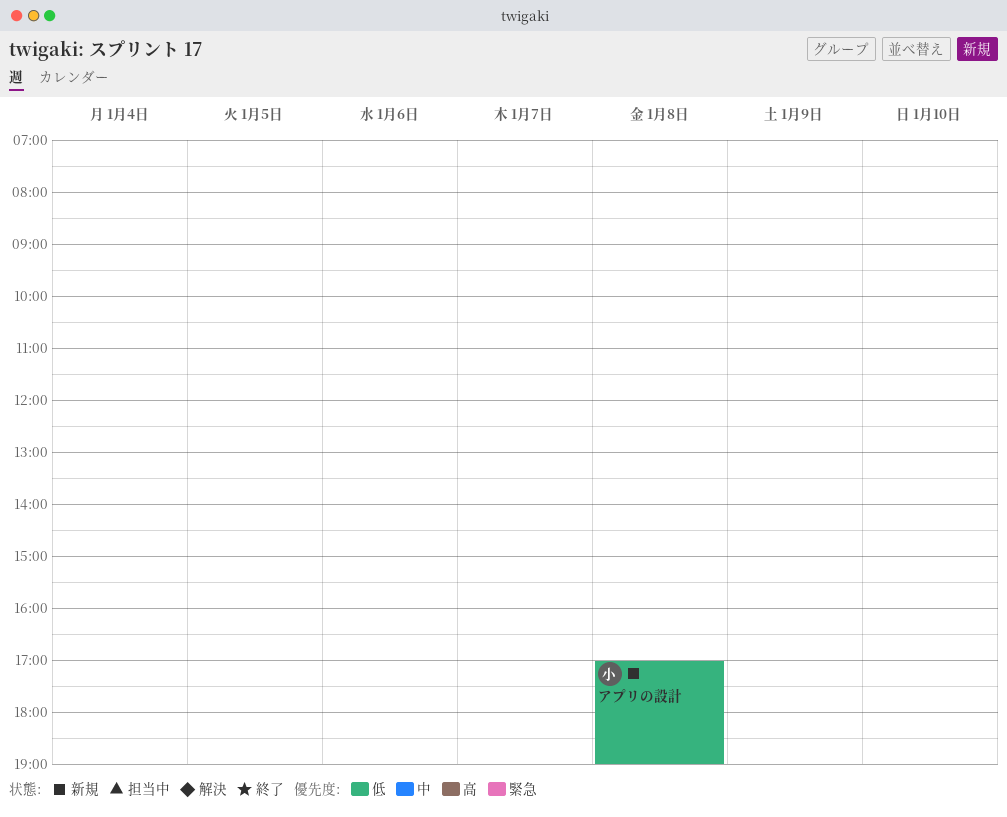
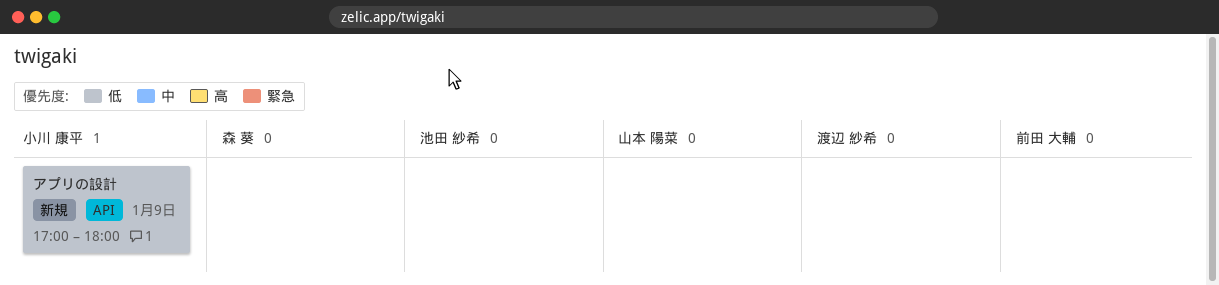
アプリの設計, day: Jan 8 -> Jan 9
アプリの設計, ends: 19:00 -> 18:00

